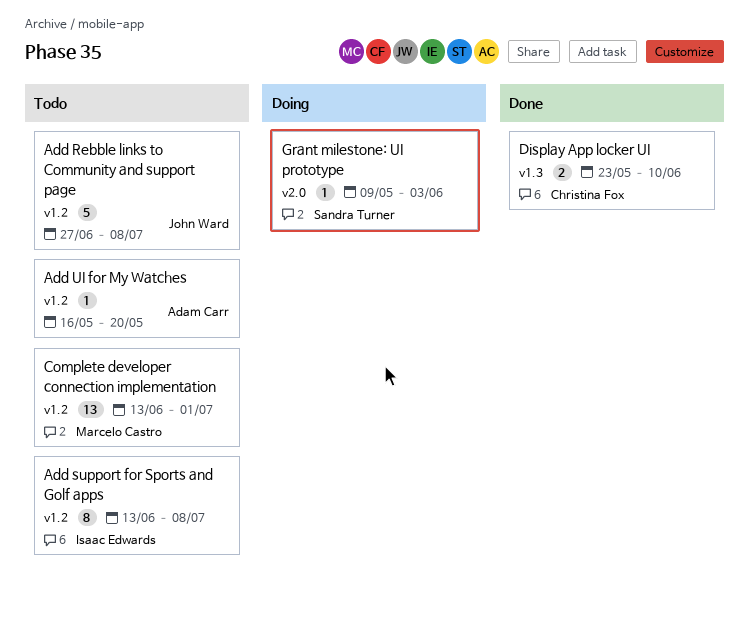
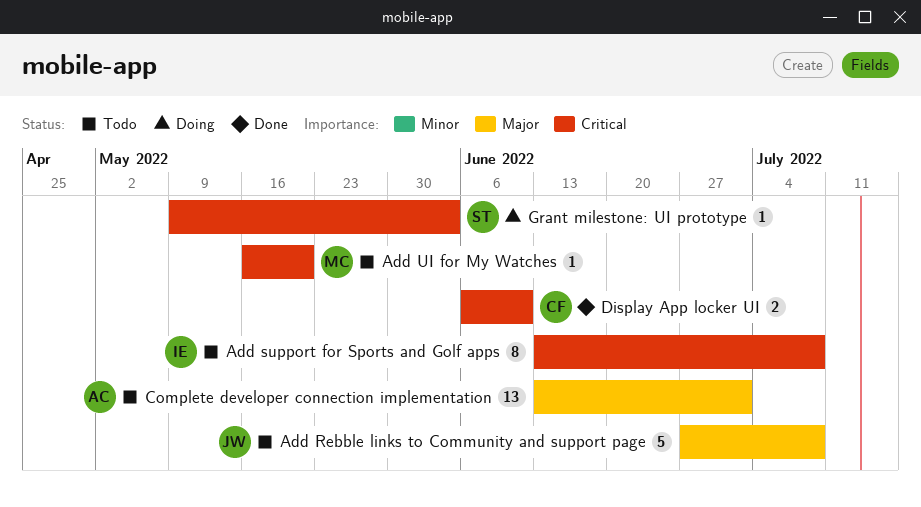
Add UI for My Watches, owner: Adam Carr -> Marcelo Castro
Complete developer connection implementation, owner: Marcelo Castro -> Adam Carr
Display App locker UI, start: May 23 -> Jun 6

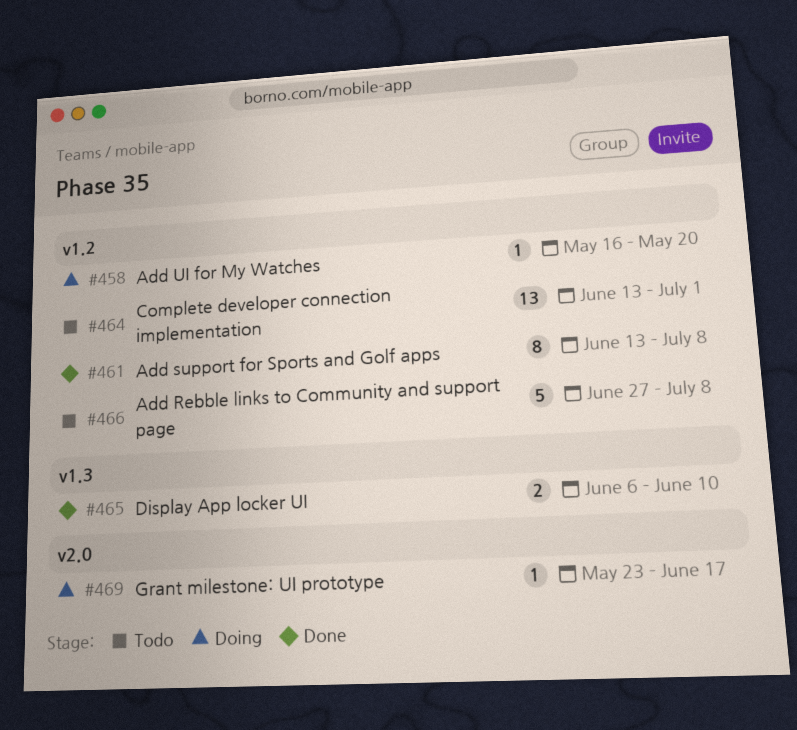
Add support for Sports and Golf apps, status: Todo -> Done
Add UI for My Watches, status: Todo -> Doing
Grant milestone: UI prototype, start: May 9 -> May 23
Grant milestone: UI prototype, due: Jun 3 -> Jun 17

